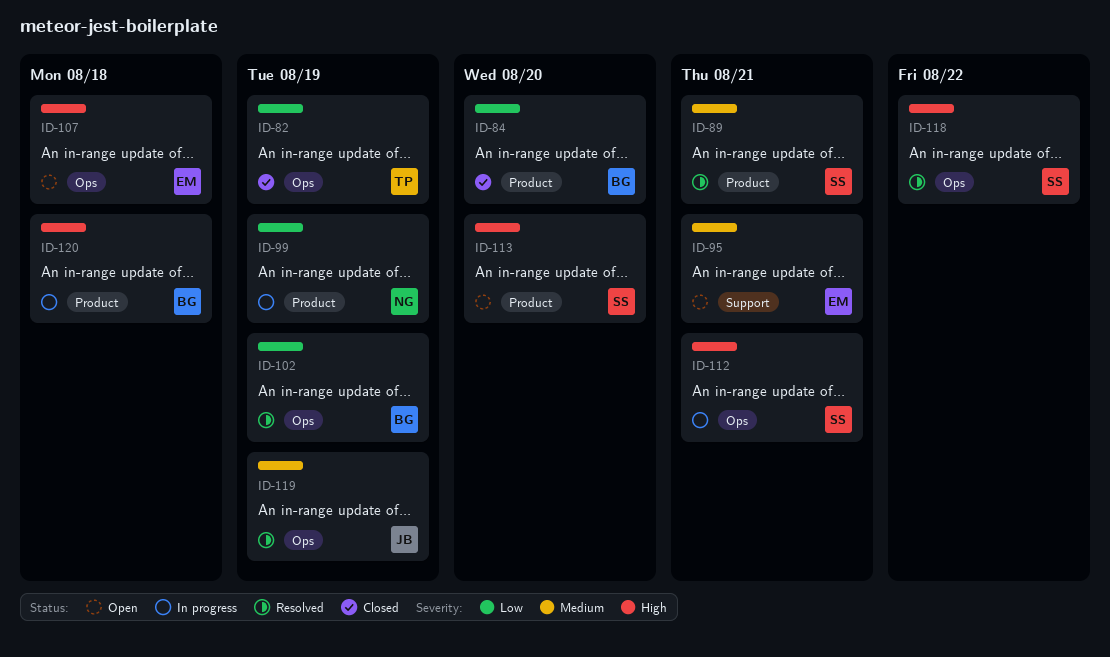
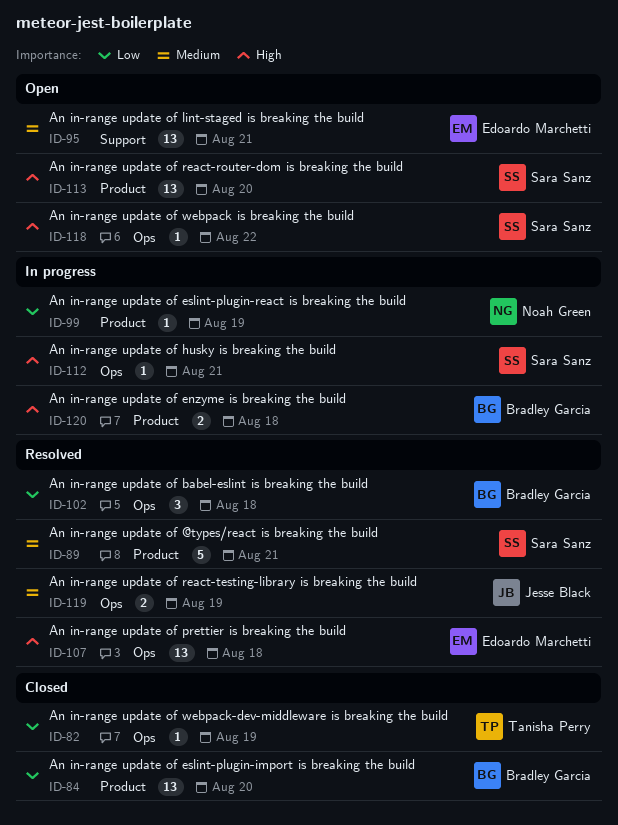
ID-102, due: Aug 19 -> Aug 18
ID-107, status: Open -> Resolved
ID-118, status: Resolved -> Open

